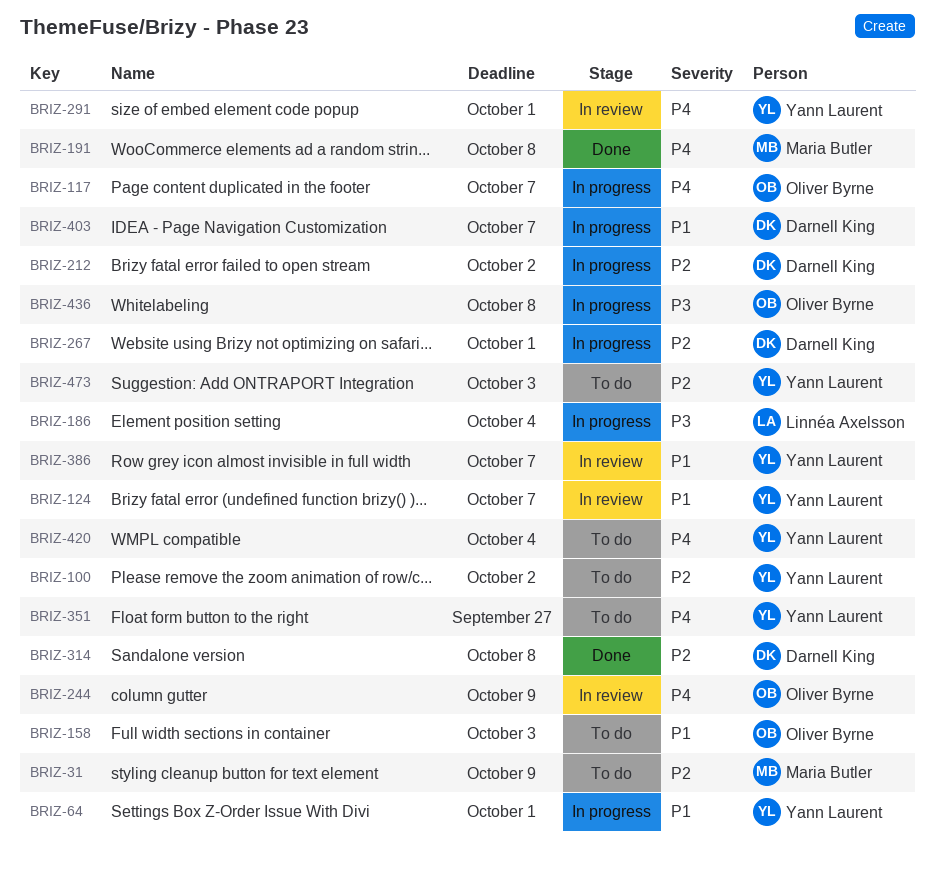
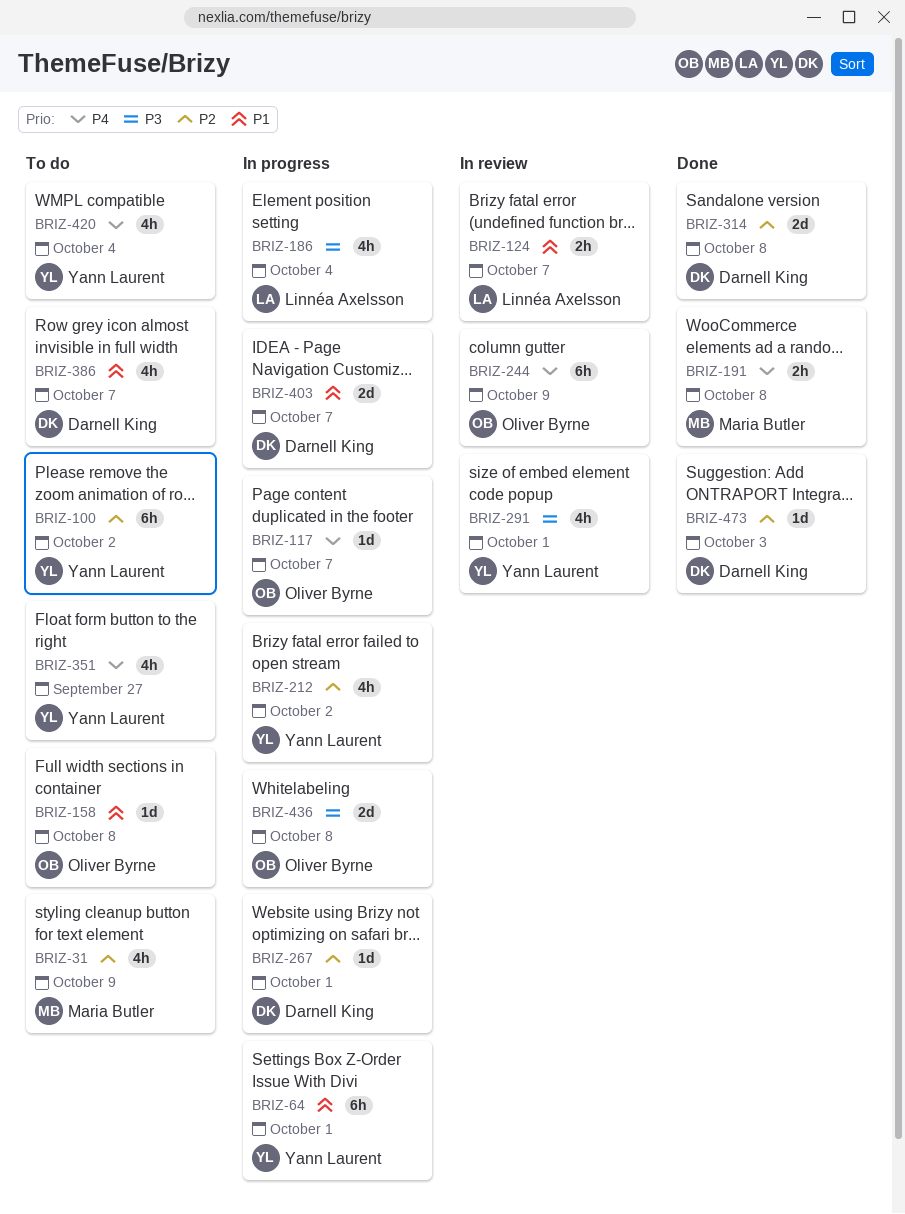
BRIZ-124, owner: Yann Laurent -> Linnéa Axelsson
BRIZ-158, due: Oct 3 -> Oct 8
BRIZ-212, owner: Darnell King -> Yann Laurent
BRIZ-291, priority: P4 -> P3
BRIZ-386, status: In review -> To do
BRIZ-386, owner: Yann Laurent -> Darnell King
BRIZ-473, status: To do -> Done
BRIZ-473, owner: Yann Laurent -> Darnell King

